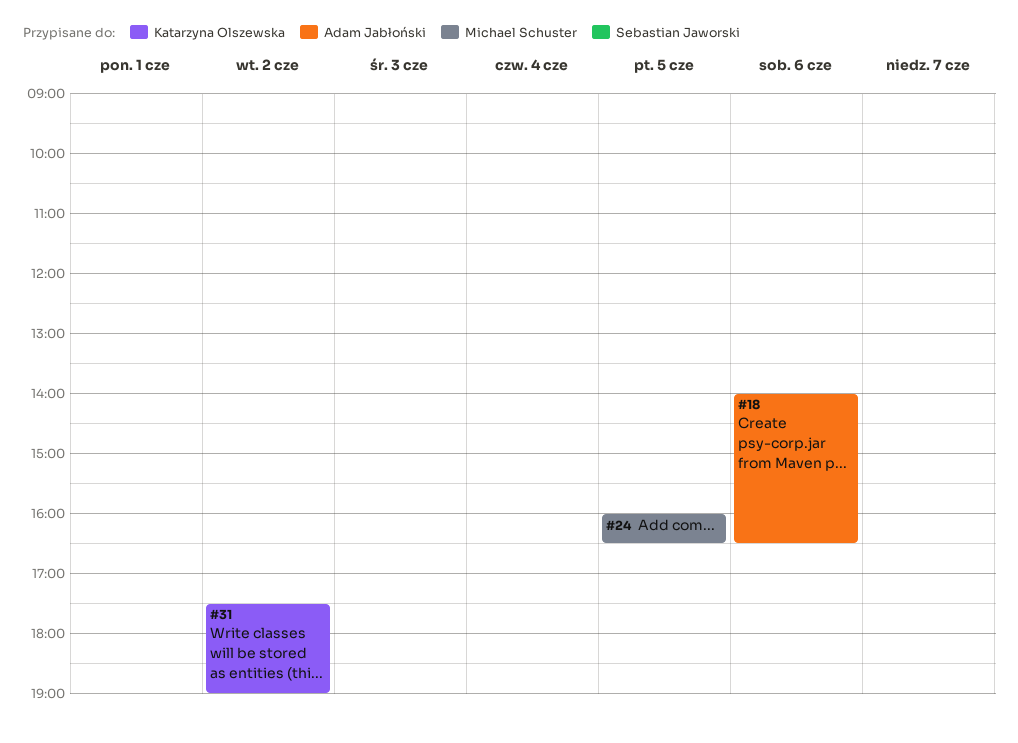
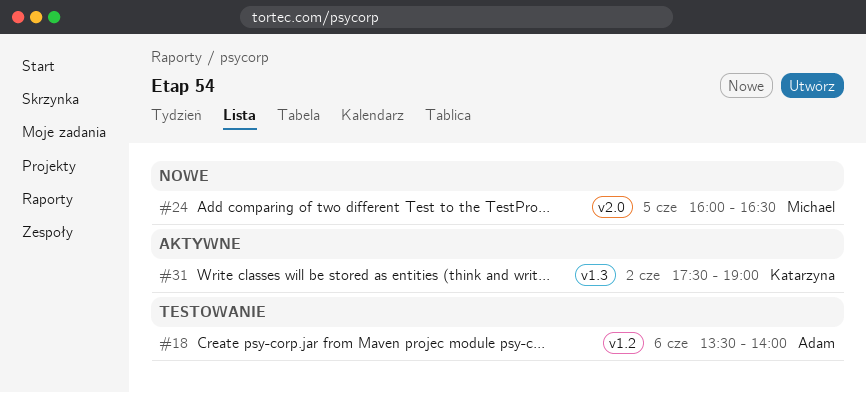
#18, begins: 14:00 -> 13:30
#18, ends: 16:30 -> 14:00

